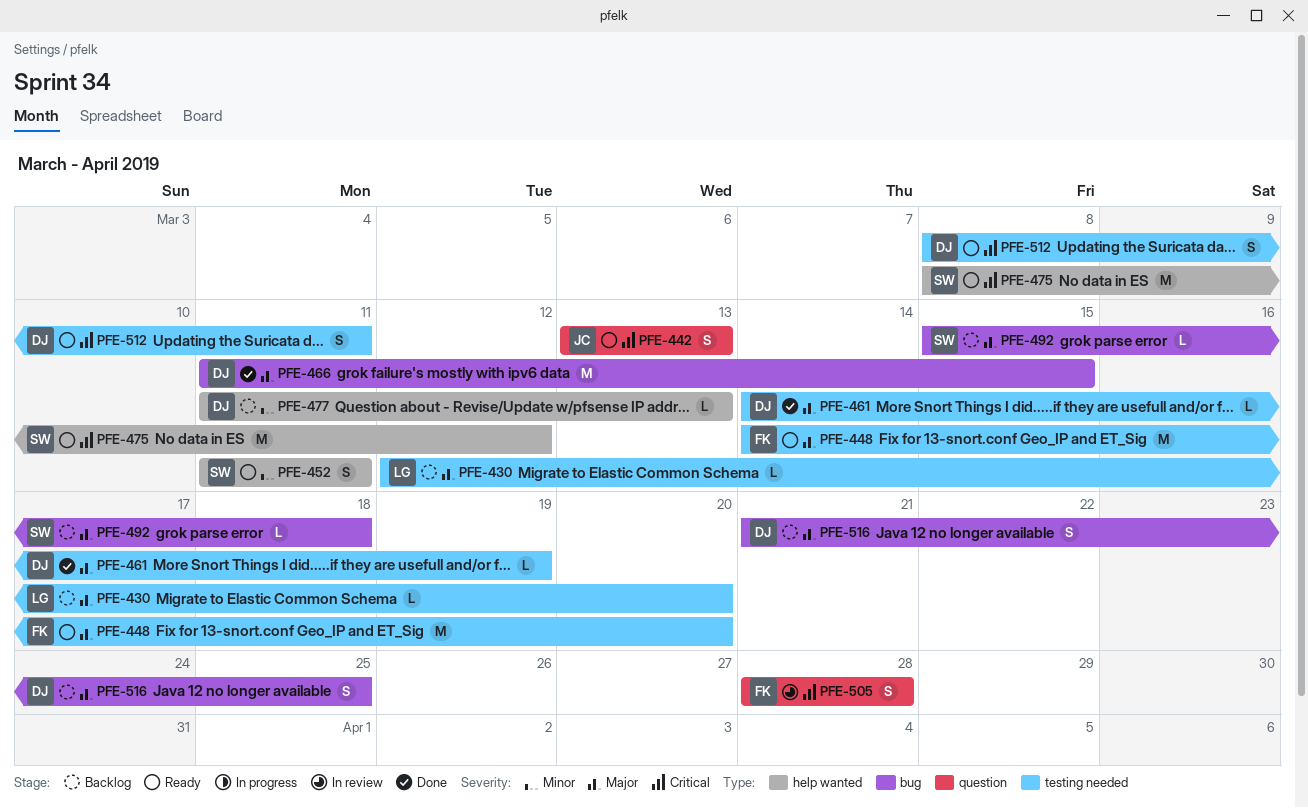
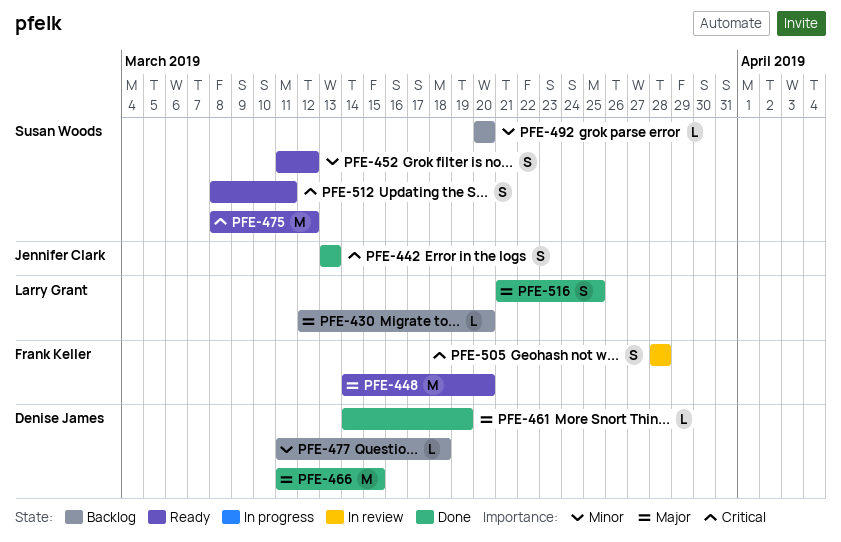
PFE-442, status: Ready -> Done
PFE-452, due: Mar 11 -> Mar 12
PFE-477, due: Mar 13 -> Mar 18
PFE-492, priority: Major -> Minor
PFE-492, start: Mar 15 -> Mar 20
PFE-492, due: Mar 18 -> Mar 20
PFE-512, owner: Denise James -> Susan Woods
PFE-516, status: Backlog -> Done
PFE-516, owner: Denise James -> Larry Grant

